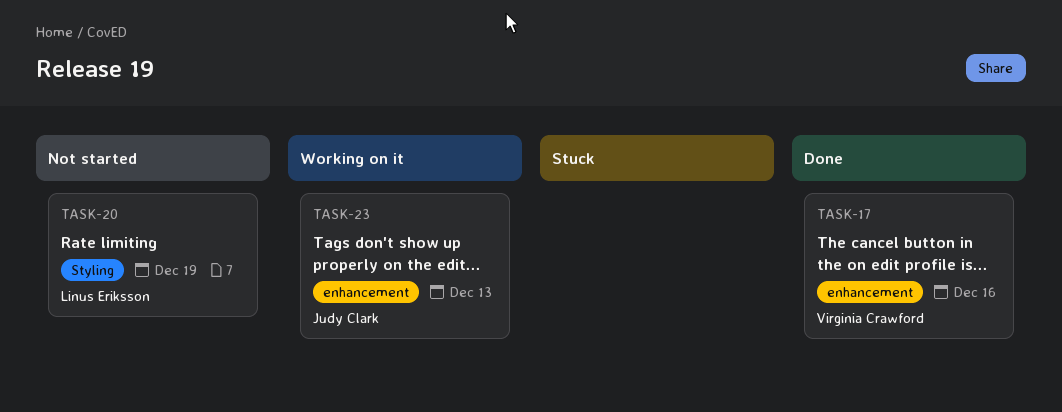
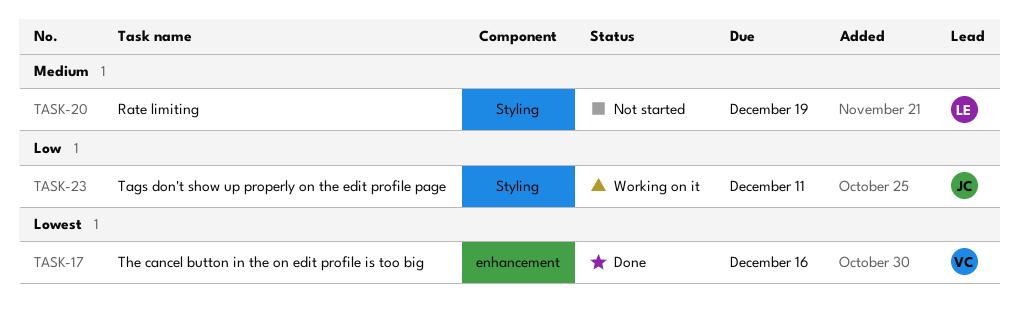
TASK-23, label: enhancement -> Styling
TASK-23, due: Dec 13 -> Dec 11

